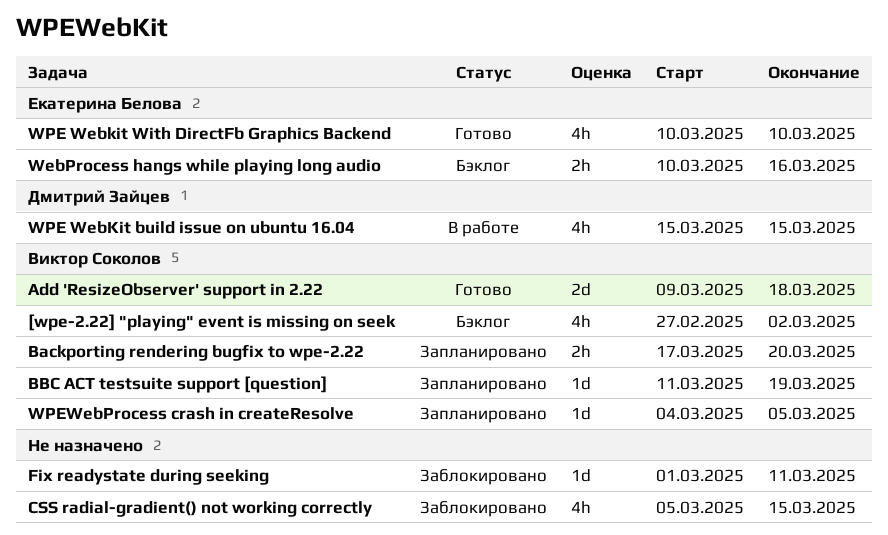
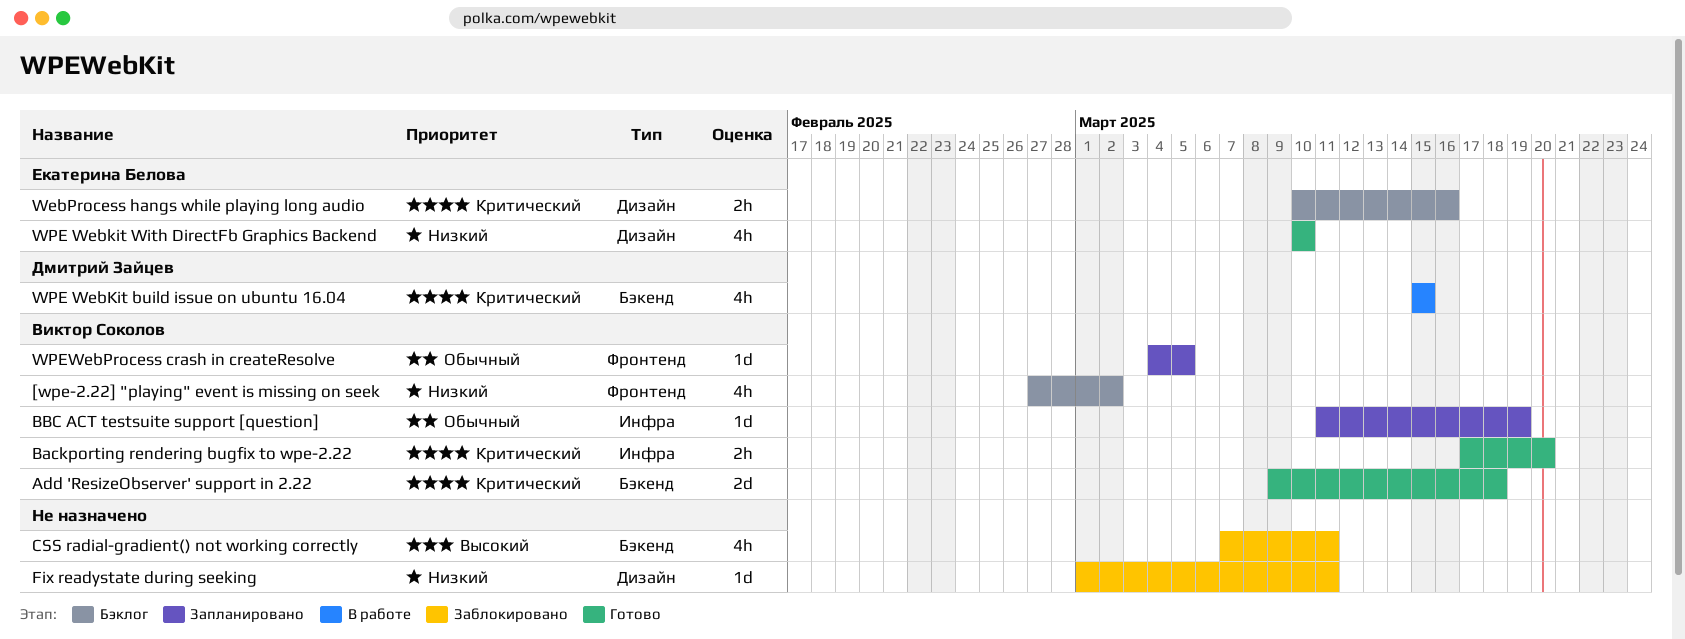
Backporting rendering bugfix to wpe-2.22, status: Запланировано -> Готово
CSS radial-gradient() not working correctly, start: Mar 5 -> Mar 7
CSS radial-gradient() not working correctly, due: Mar 15 -> Mar 11

